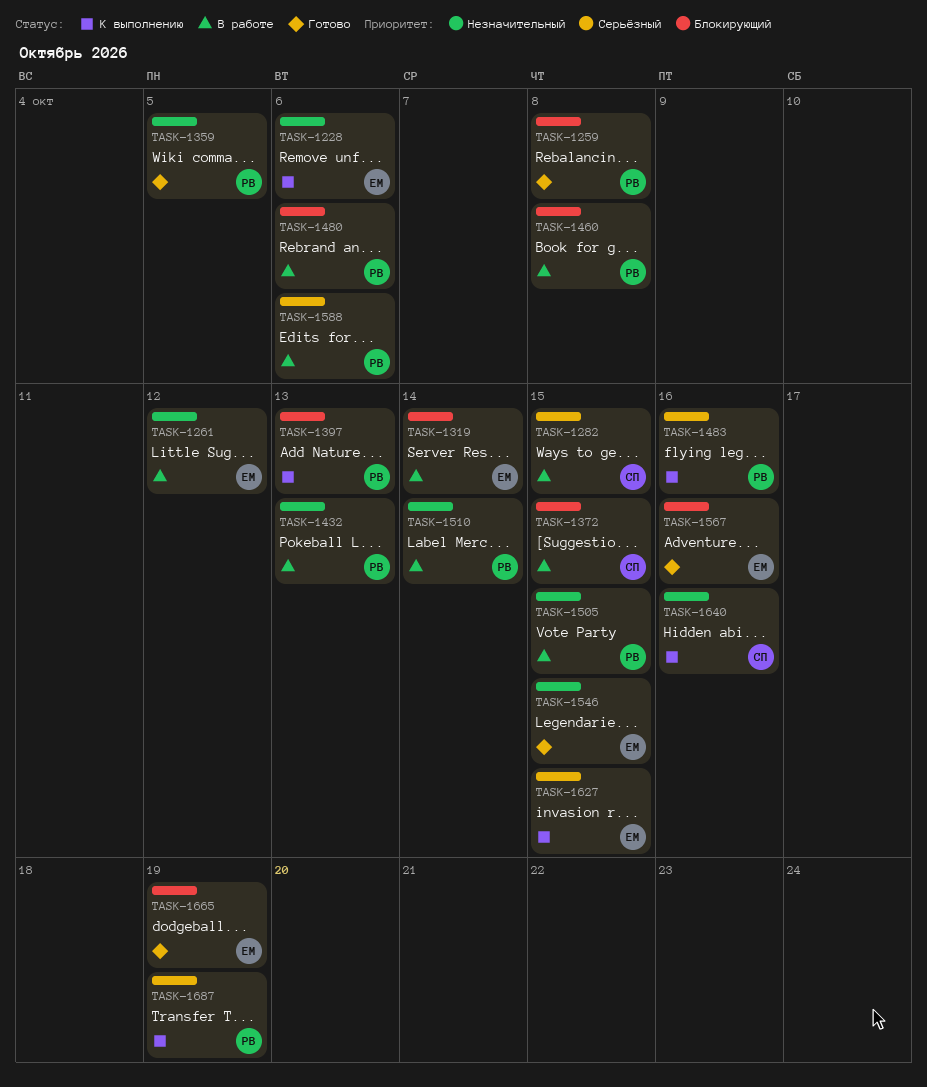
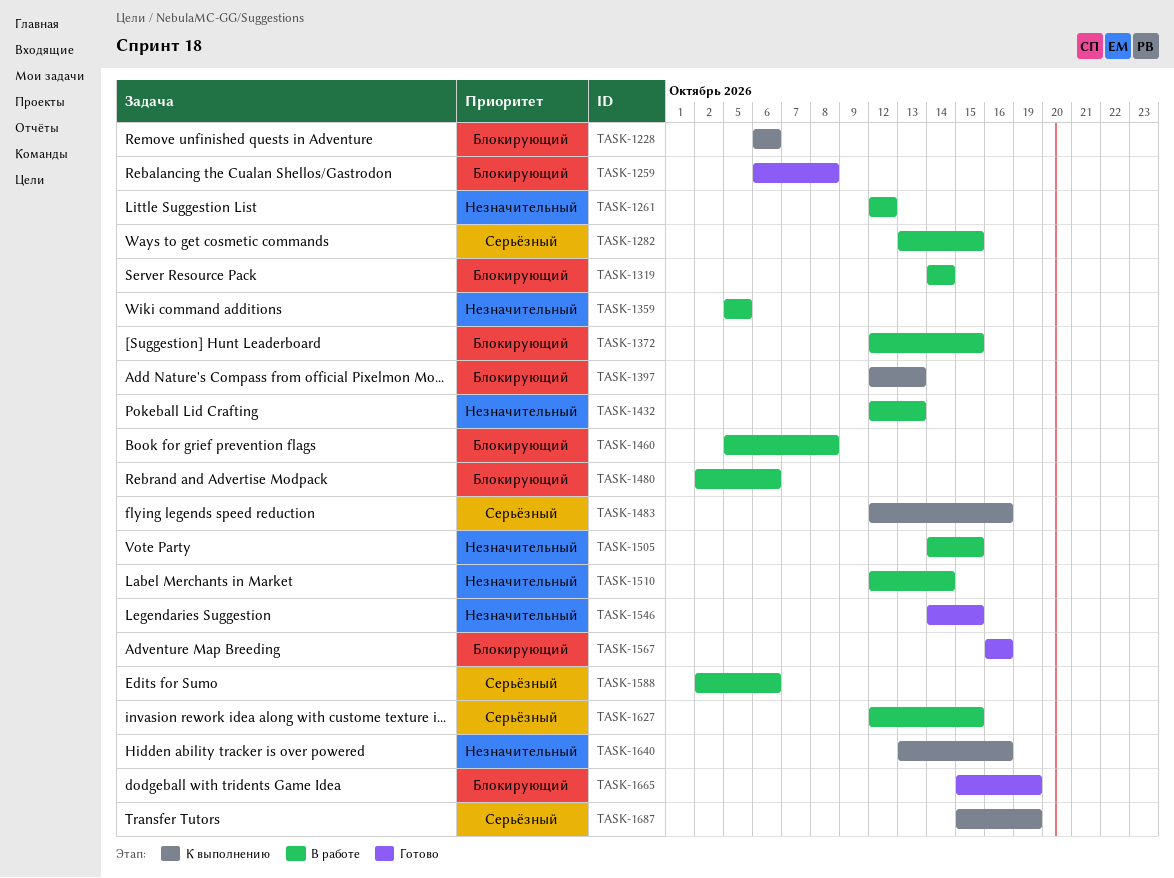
TASK-1228, priority: Незначительный -> Блокирующий
TASK-1359, status: Готово -> В работе
TASK-1627, status: К выполнению -> В работе

